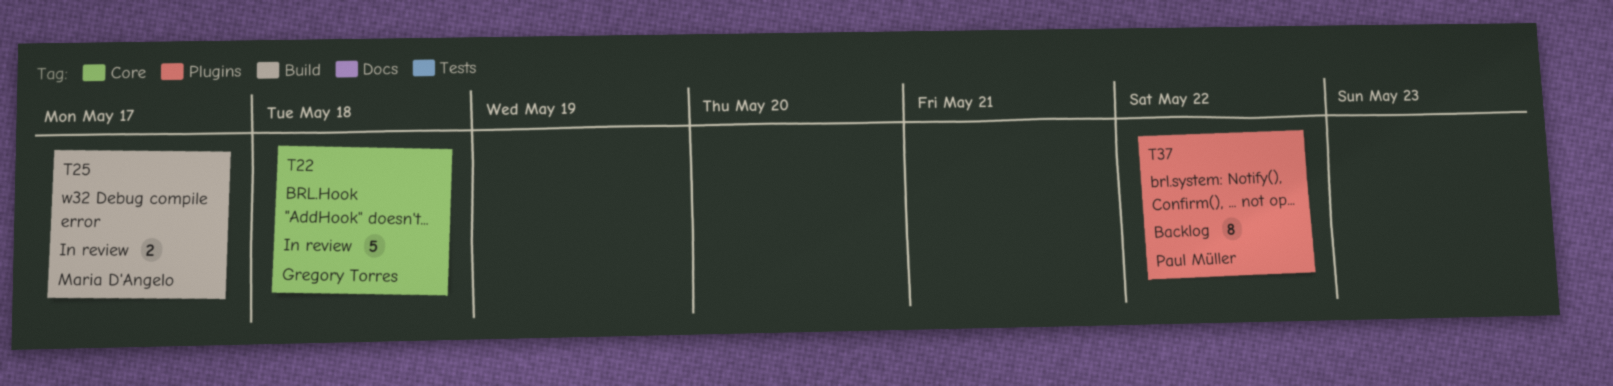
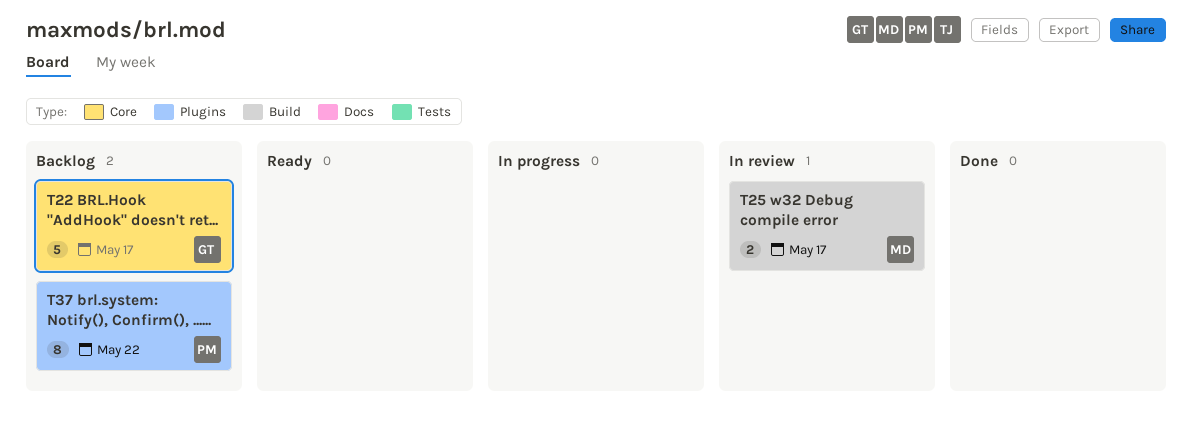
T22, status: In review -> Backlog
T22, due: May 18 -> May 17

